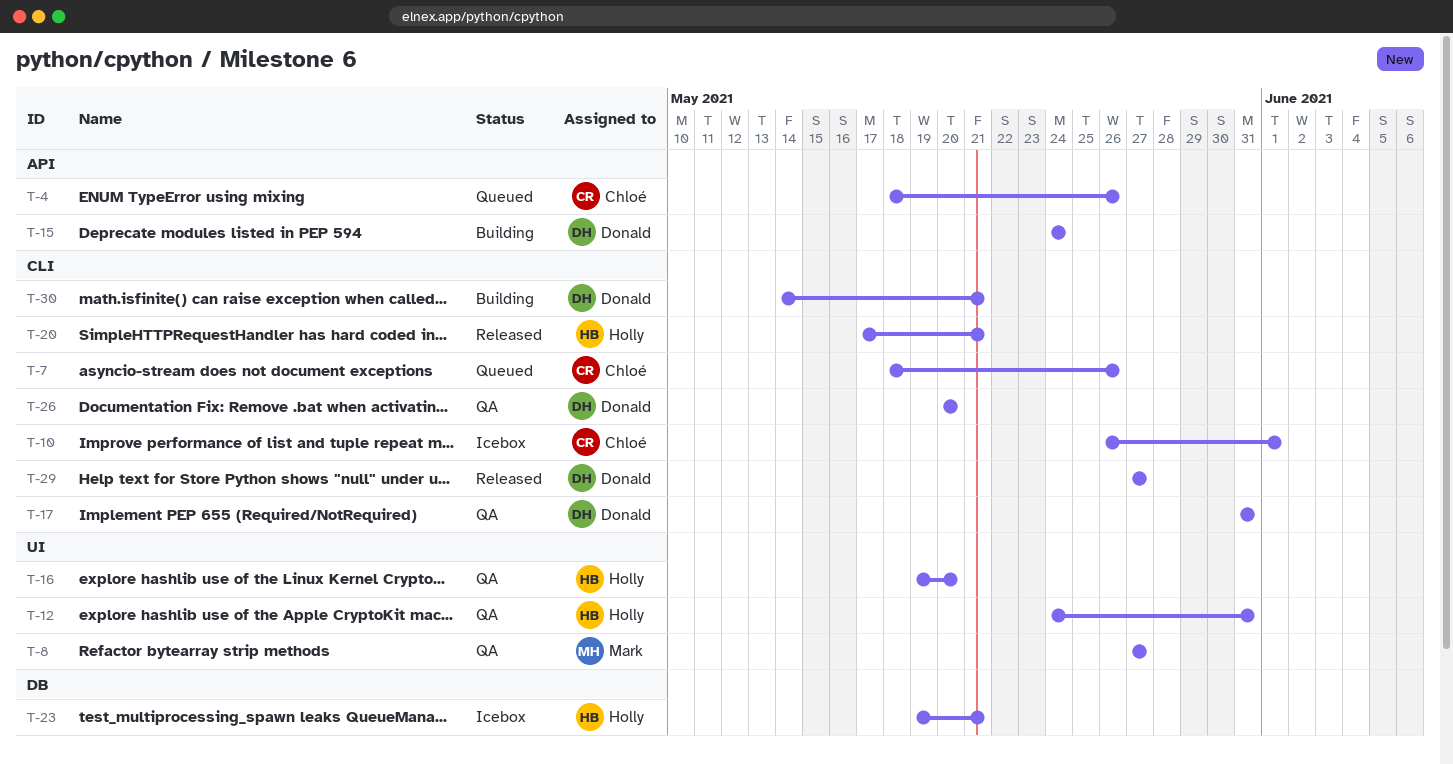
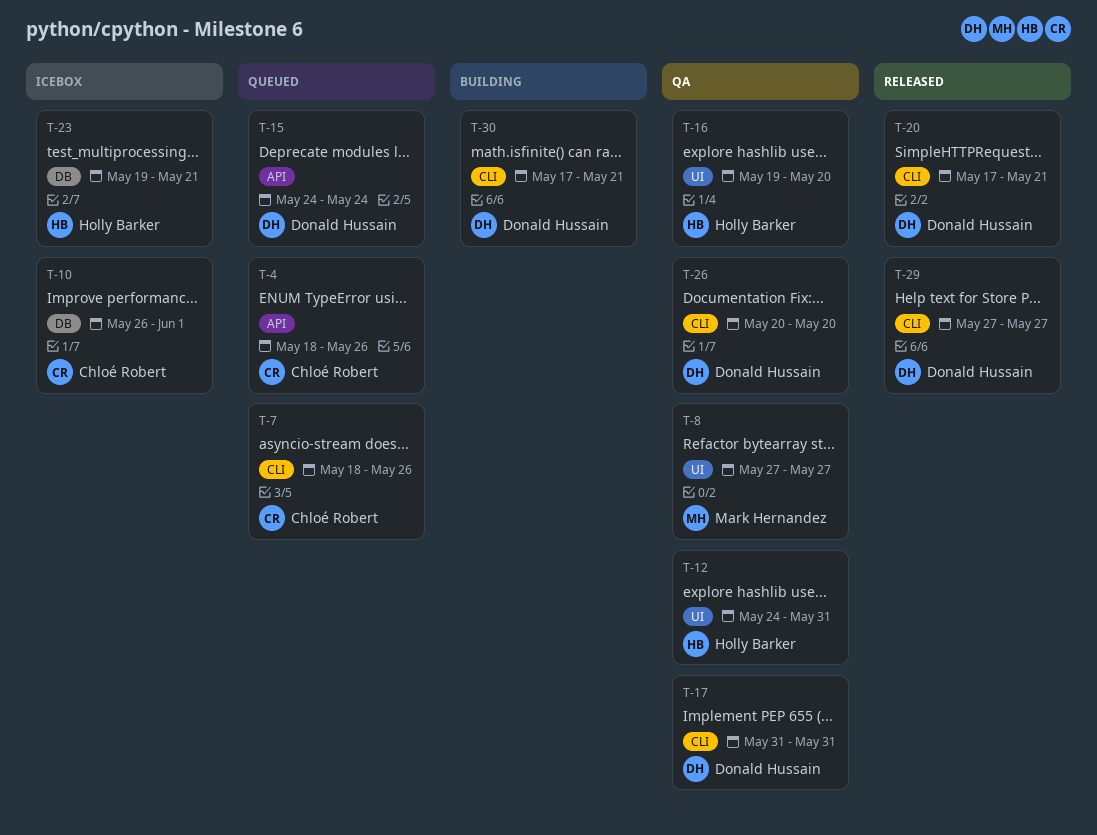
T-10, label: CLI -> DB
T-15, status: Building -> Queued
T-20, owner: Holly Barker -> Donald Hussain
T-30, start: May 14 -> May 17

